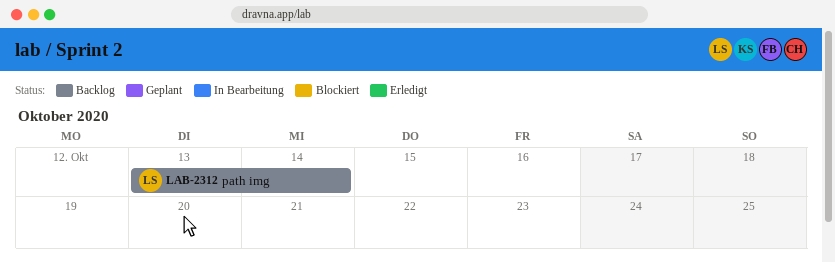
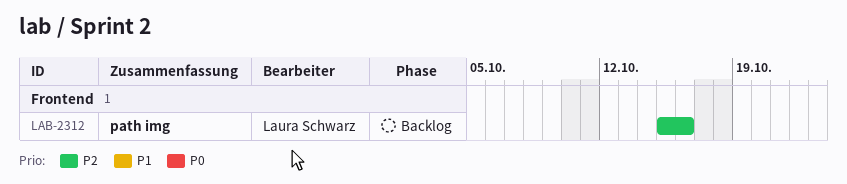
LAB-2312, start: Oct 13 -> Oct 15
LAB-2312, due: Oct 14 -> Oct 16

